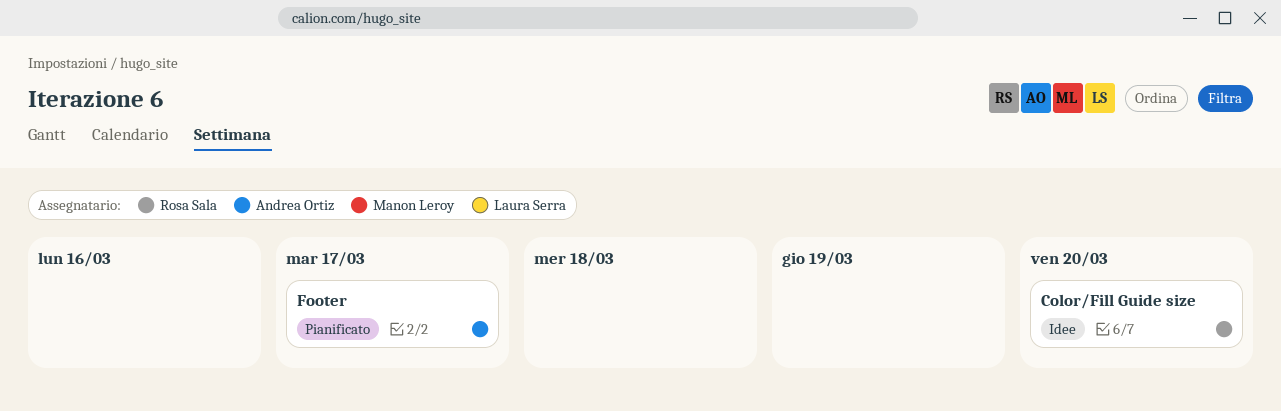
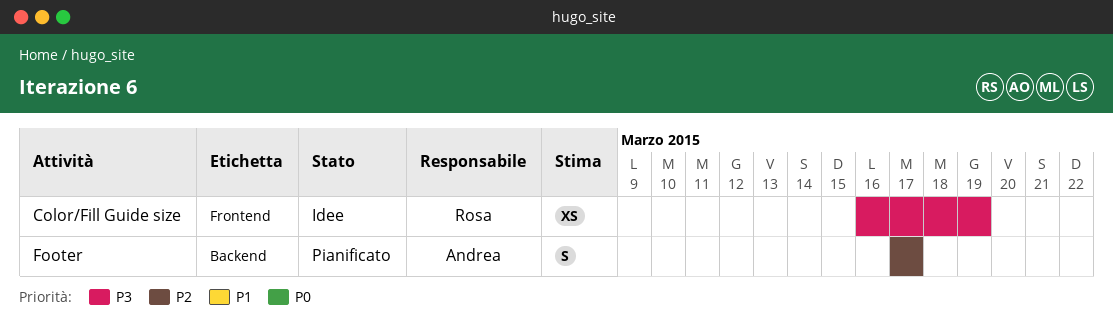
Color/Fill Guide size, due: Mar 20 -> Mar 19

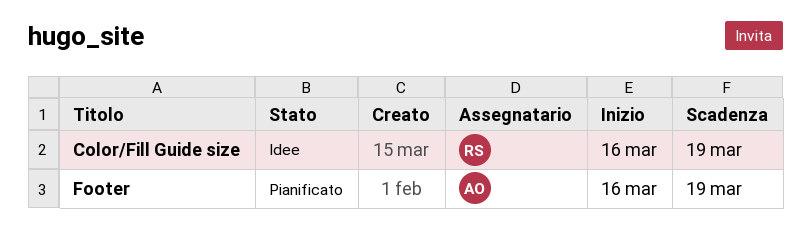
Footer, start: Mar 17 -> Mar 16
Footer, due: Mar 17 -> Mar 19

